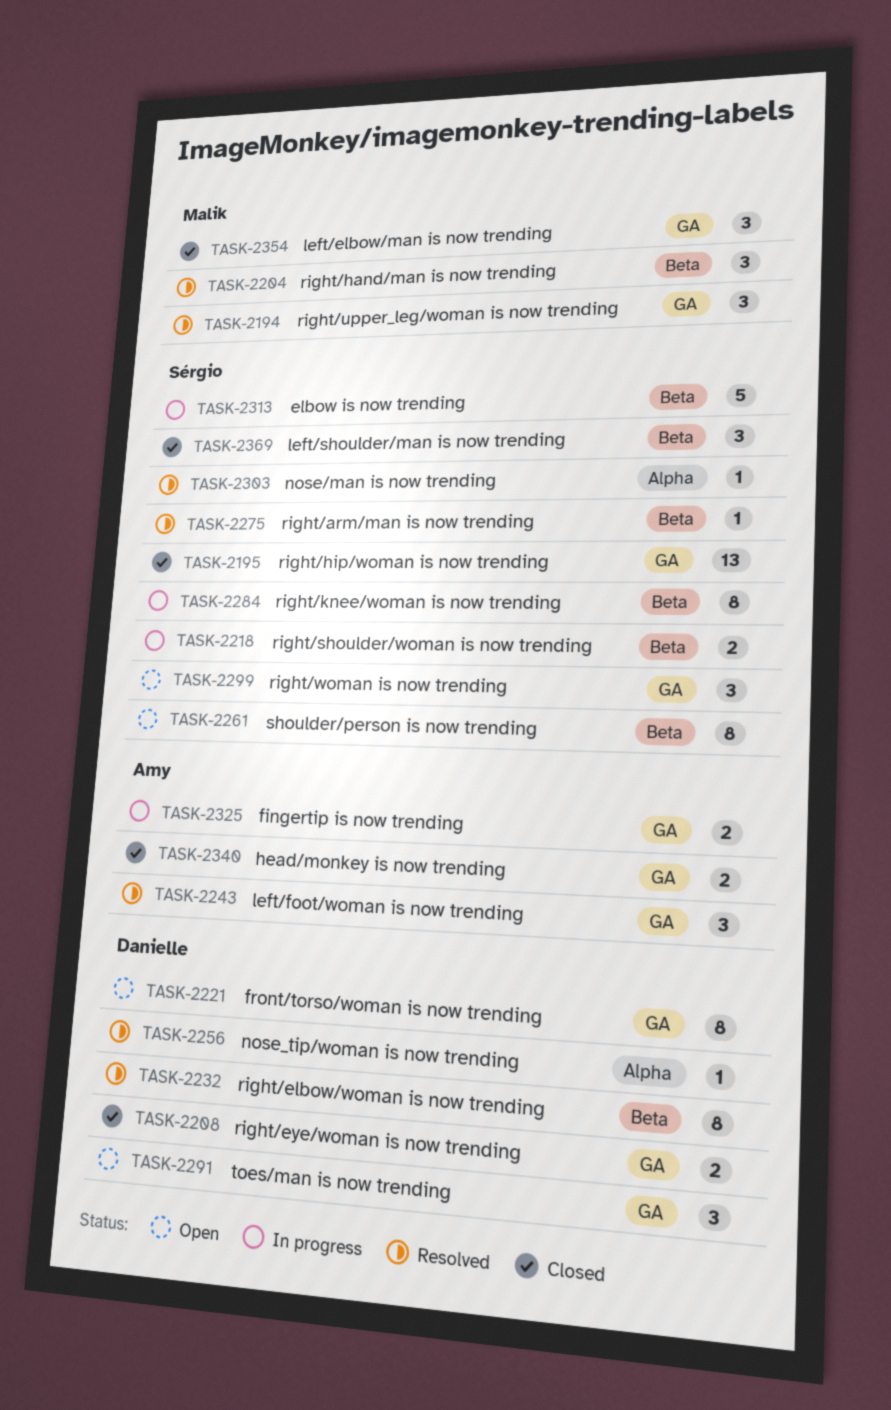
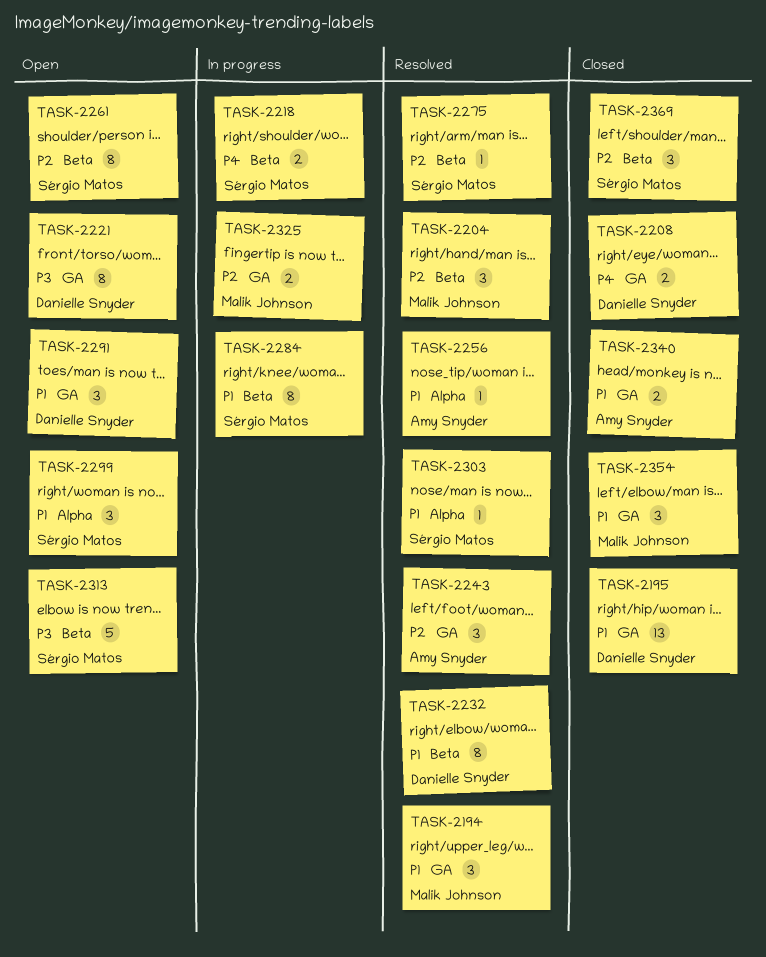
TASK-2195, owner: Sérgio Matos -> Danielle Snyder
TASK-2256, owner: Danielle Snyder -> Amy Snyder
TASK-2299, label: GA -> Alpha
TASK-2313, status: In progress -> Open
TASK-2325, owner: Amy Snyder -> Malik Johnson

